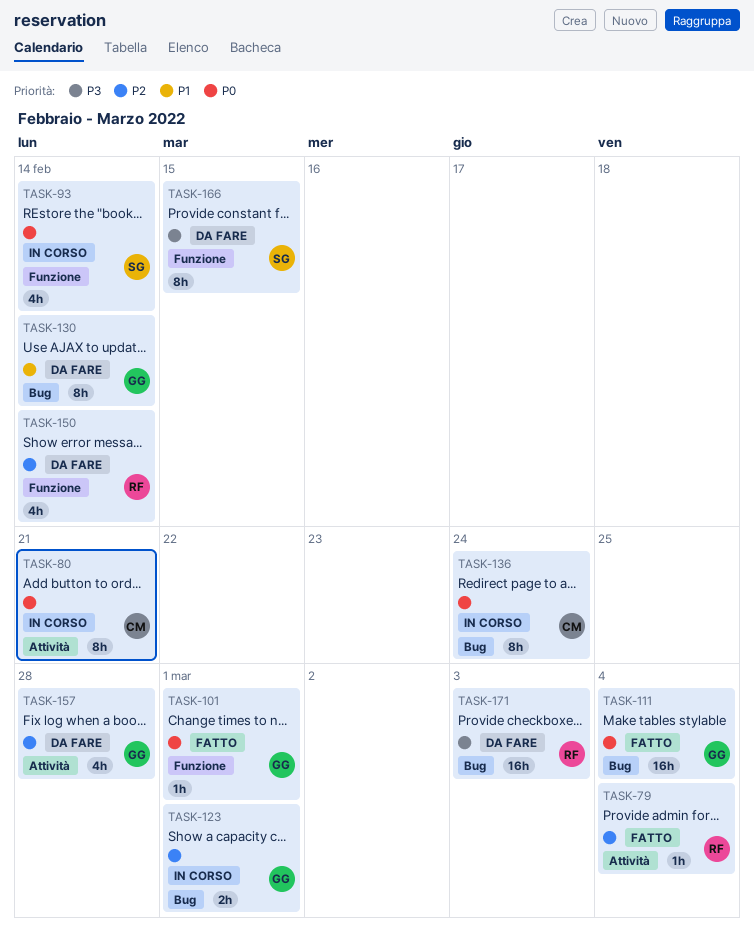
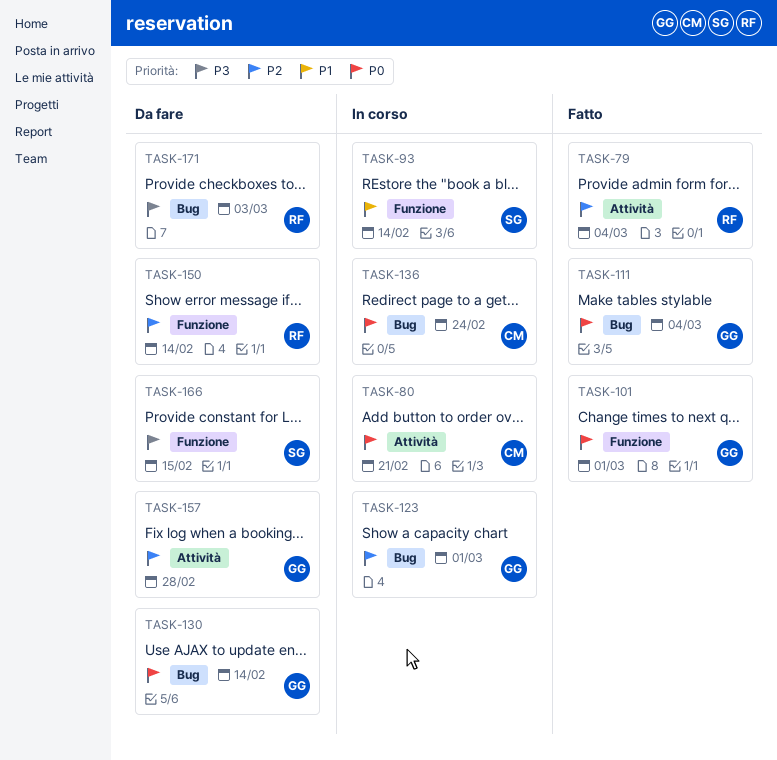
TASK-93, priority: P0 -> P1
TASK-130, priority: P1 -> P0

